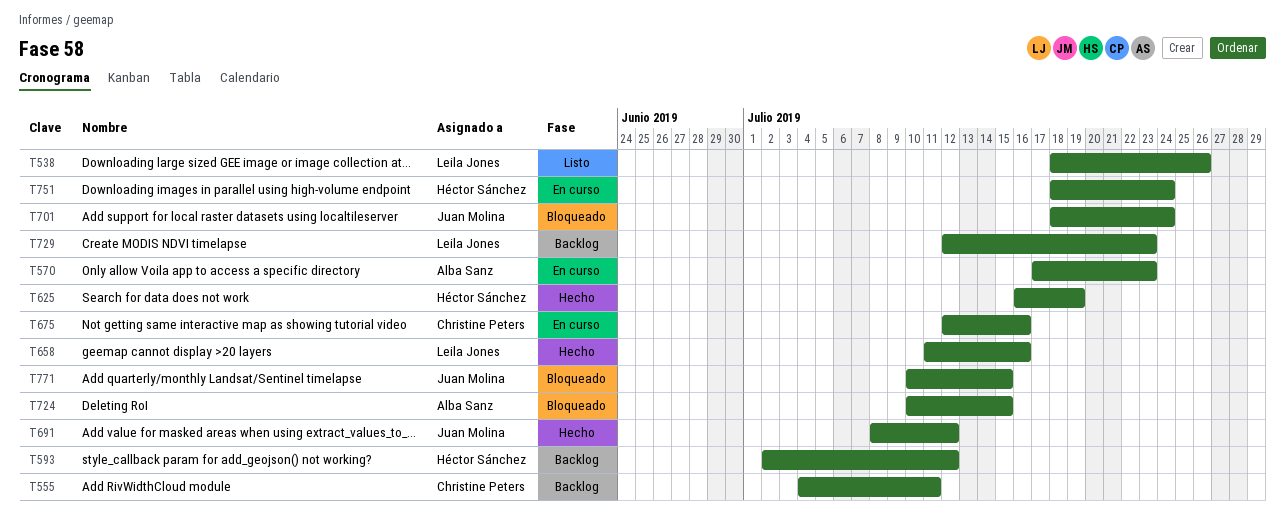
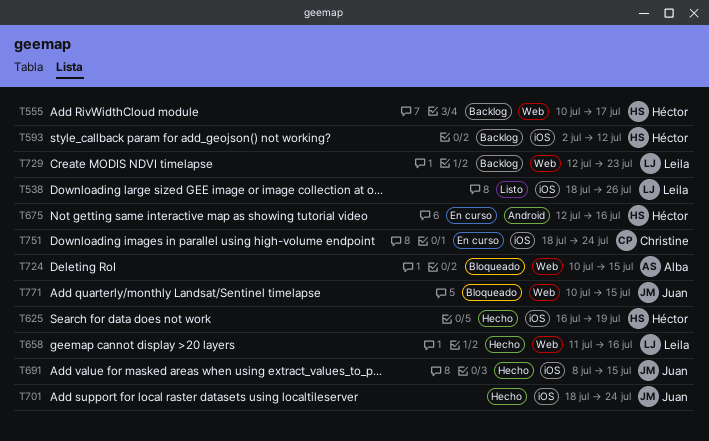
T555, owner: Christine Peters -> Héctor Sánchez
T555, start: Jul 4 -> Jul 10
T555, due: Jul 11 -> Jul 17
T570: present -> none
T675, owner: Christine Peters -> Héctor Sánchez
T691, due: Jul 12 -> Jul 15
T701, status: Bloqueado -> Hecho
T751, owner: Héctor Sánchez -> Christine Peters

